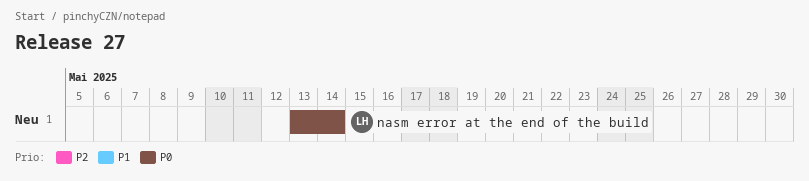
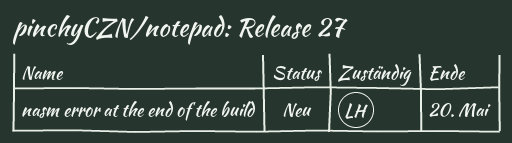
nasm error at the end of the build, due: May 14 -> May 20

